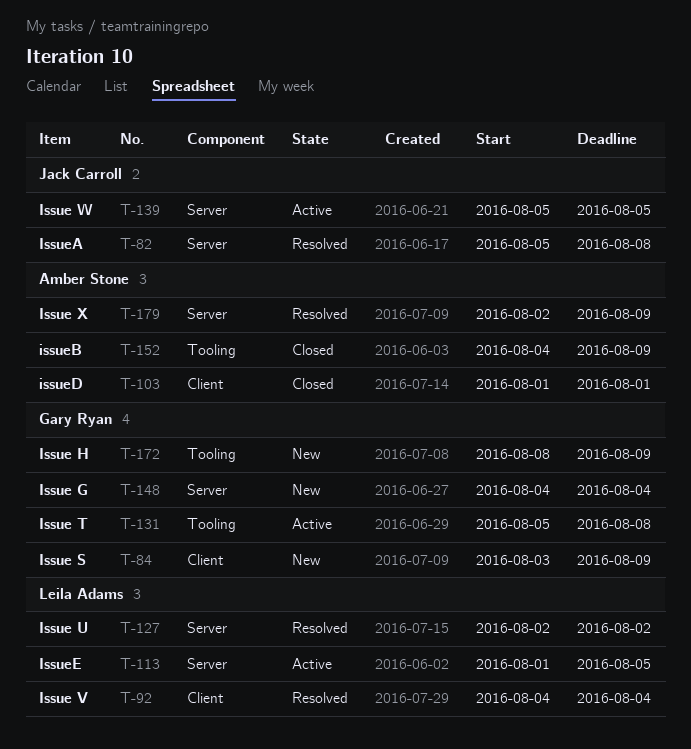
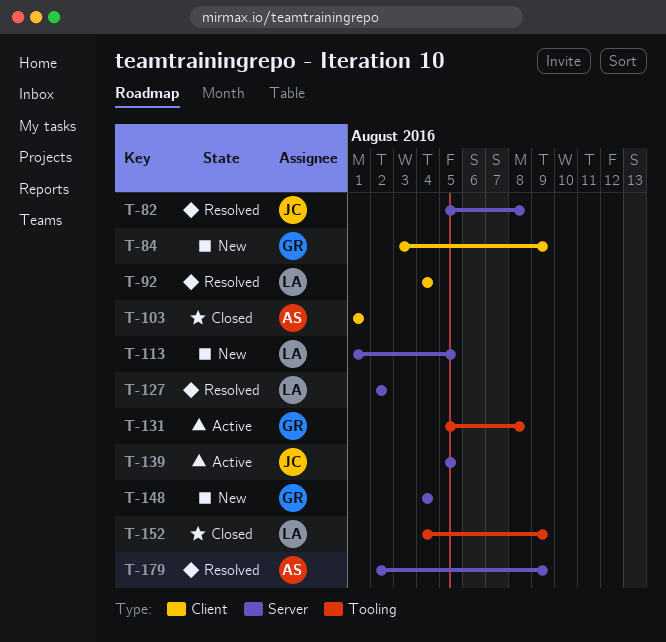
T-113, status: Active -> New
T-152, owner: Amber Stone -> Leila Adams
T-172: present -> none

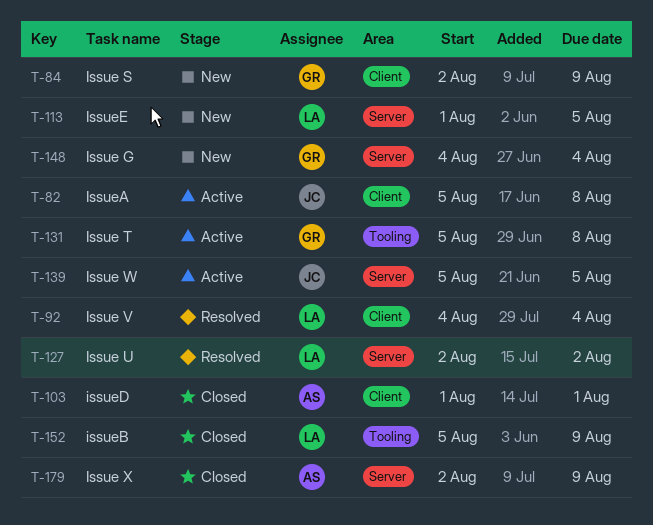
T-82, status: Resolved -> Active
T-82, label: Server -> Client
T-84, start: Aug 3 -> Aug 2
T-152, start: Aug 4 -> Aug 5
T-179, status: Resolved -> Closed

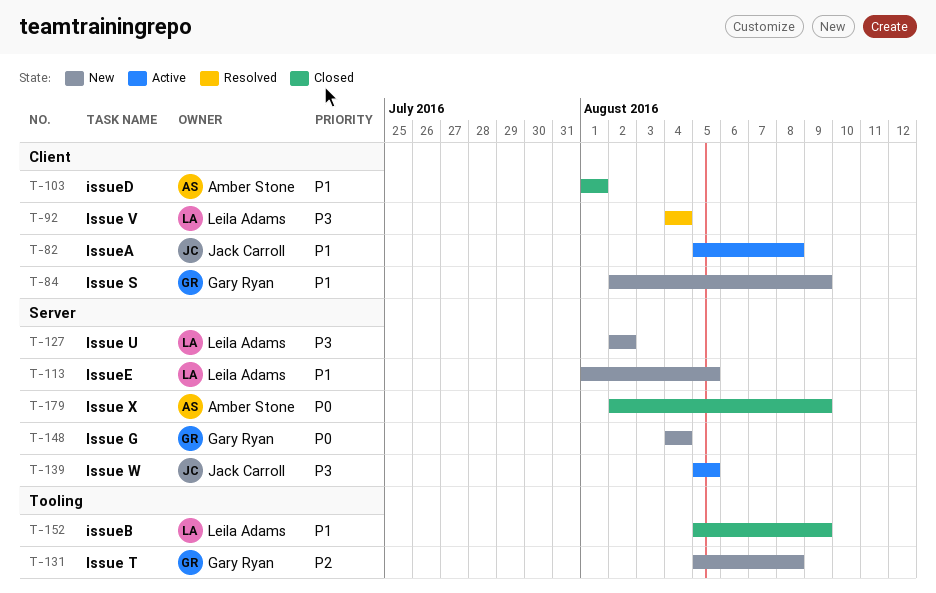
T-127, status: Resolved -> New
T-131, status: Active -> New

